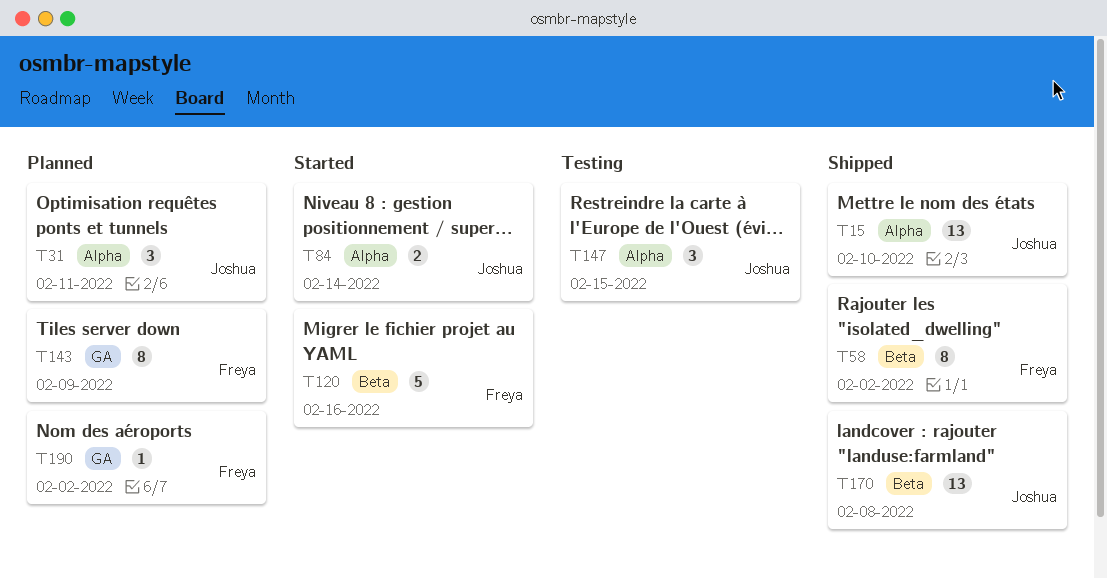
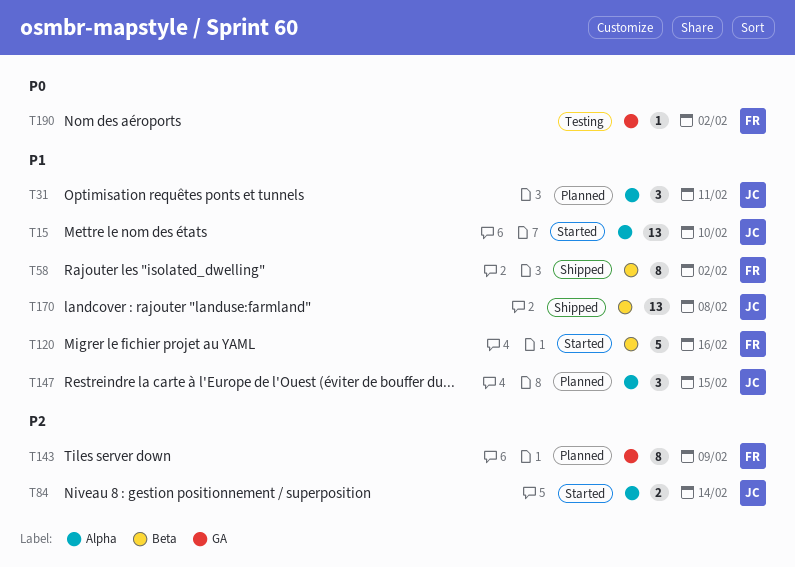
T15, status: Shipped -> Started
T147, status: Testing -> Planned
T190, status: Planned -> Testing

